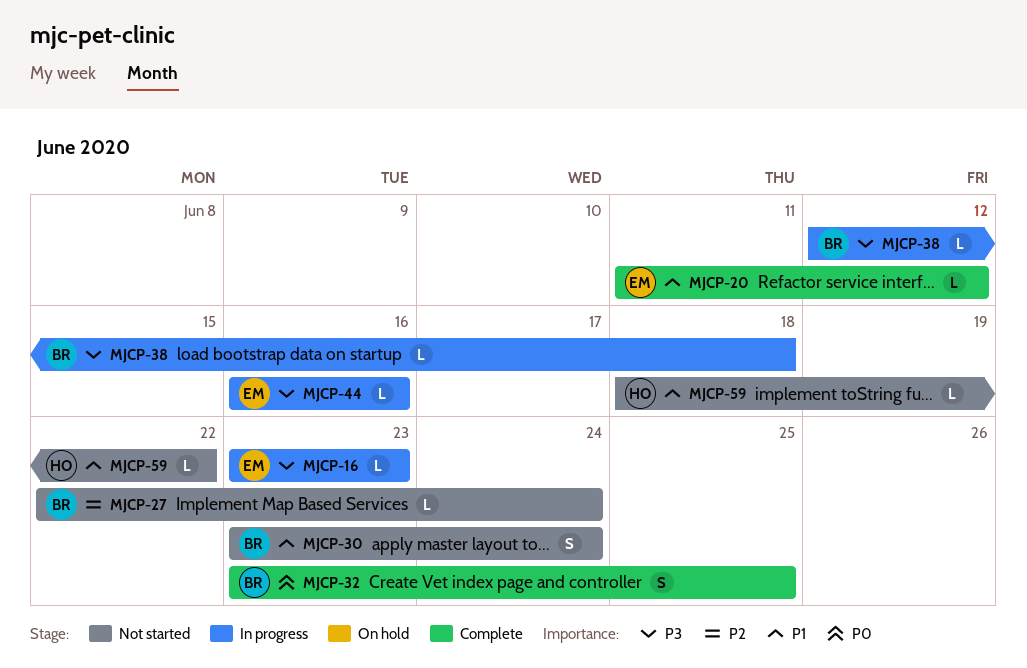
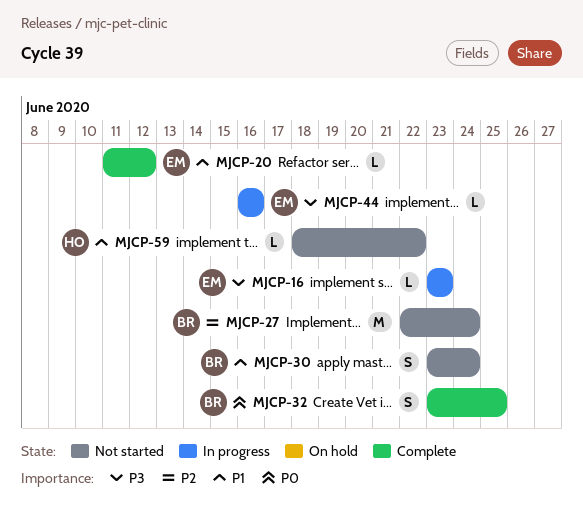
MJCP-27, estimate: L -> M
MJCP-38: present -> none

